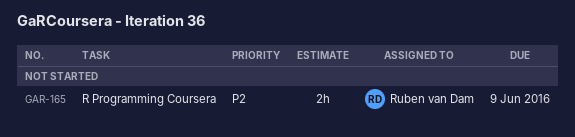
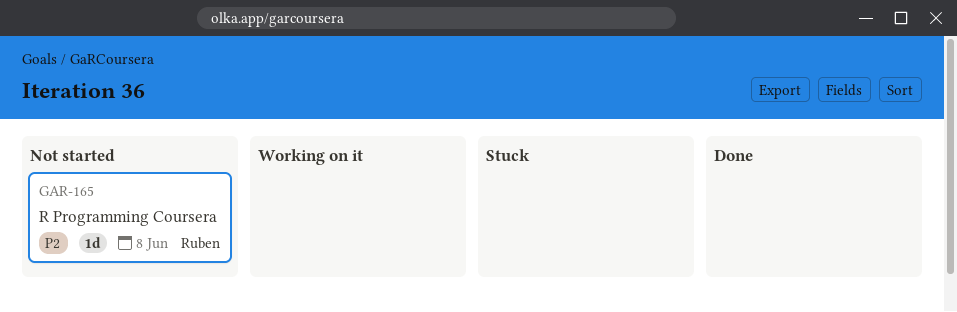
GAR-165, estimate: 2h -> 1d
GAR-165, due: Jun 9 -> Jun 8

